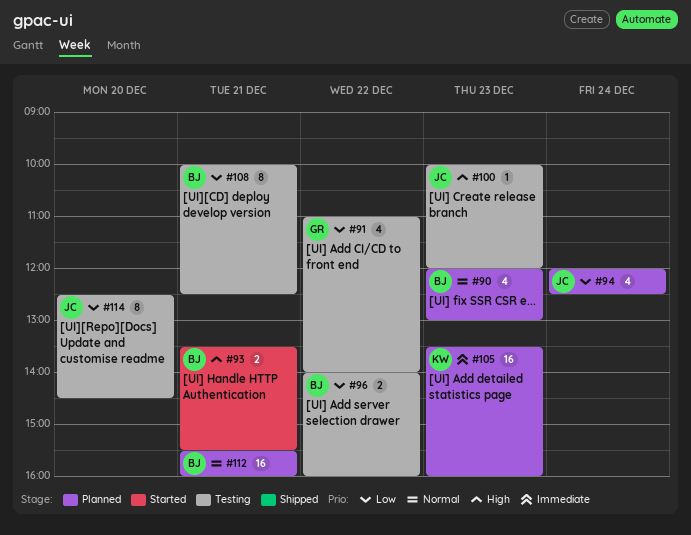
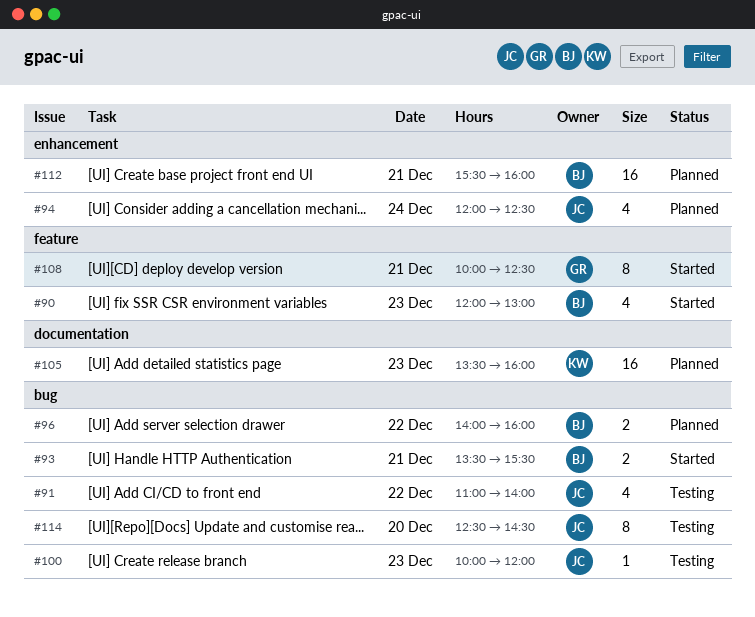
#90, status: Planned -> Started
#91, owner: GR -> JC
#96, status: Testing -> Planned
#108, status: Testing -> Started
#108, owner: BJ -> GR

